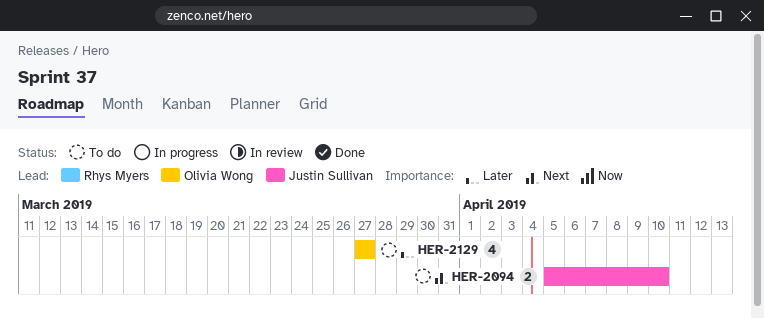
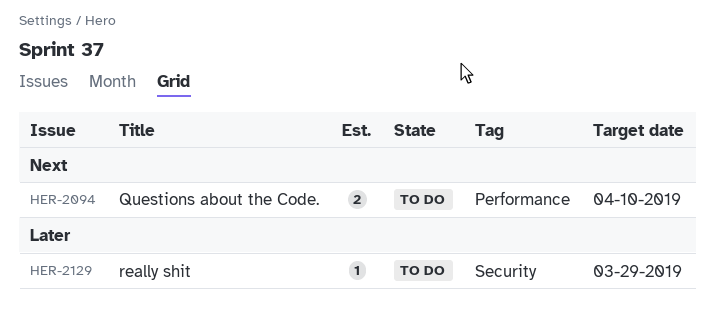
HER-2129, estimate: 4 -> 1
HER-2129, due: Mar 27 -> Mar 29

